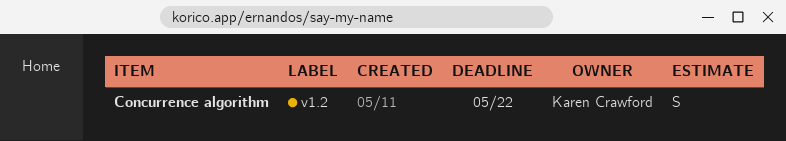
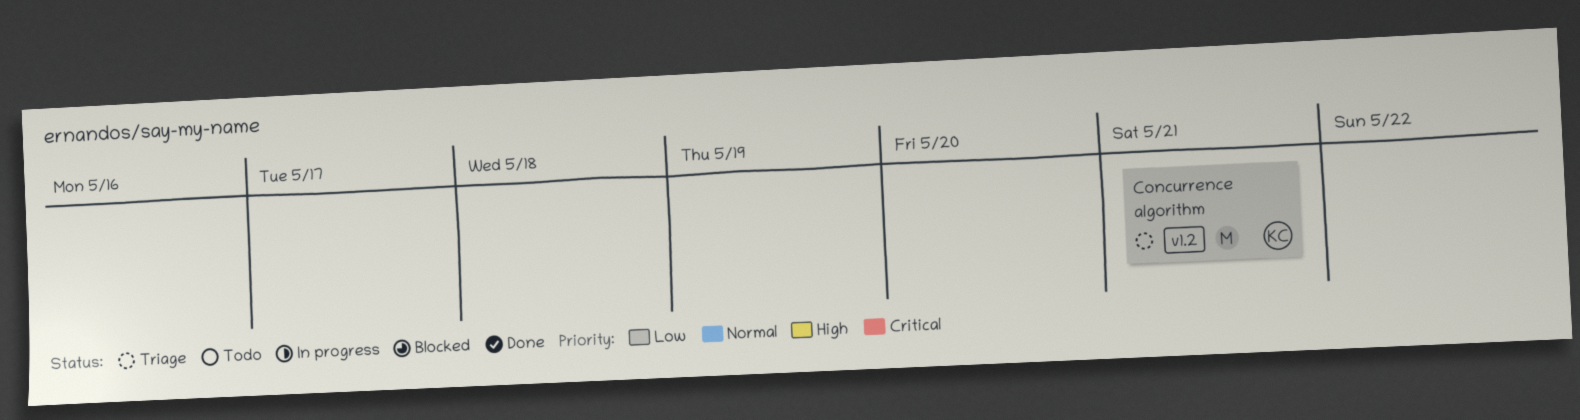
Concurrence algorithm, estimate: S -> M
Concurrence algorithm, due: May 22 -> May 21

